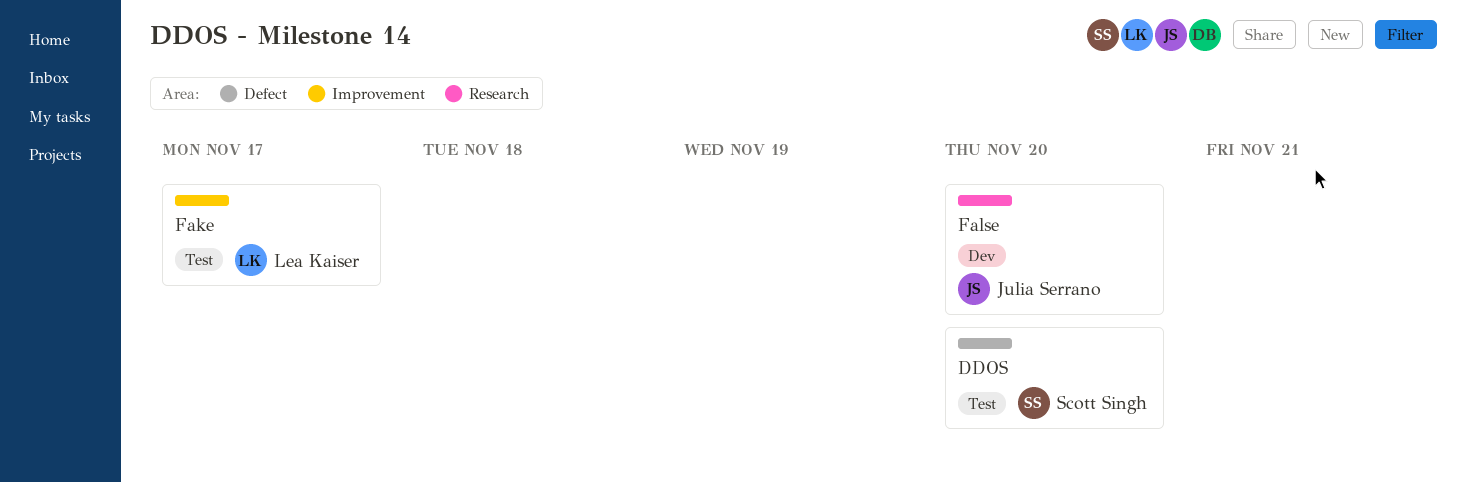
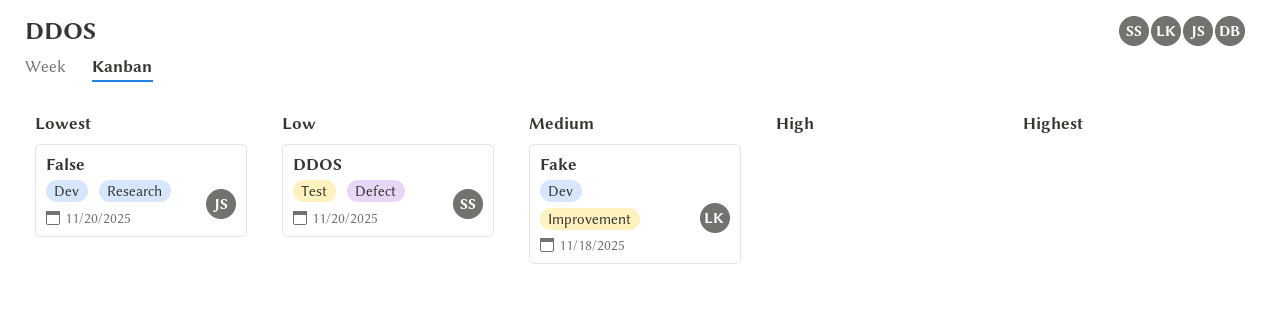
Fake, status: Test -> Dev
Fake, due: Nov 17 -> Nov 18

